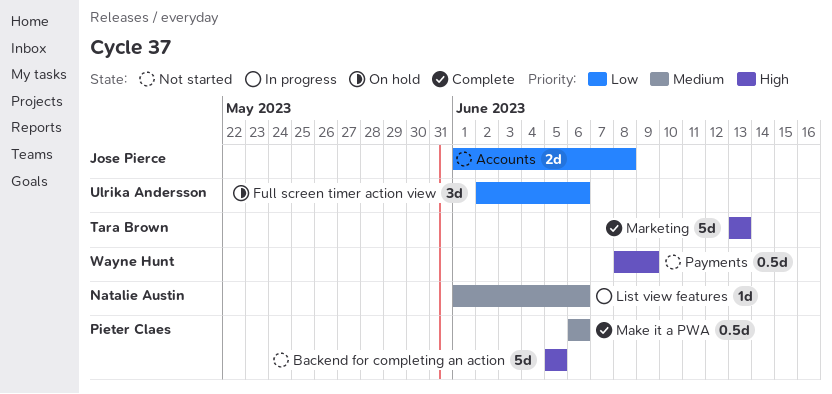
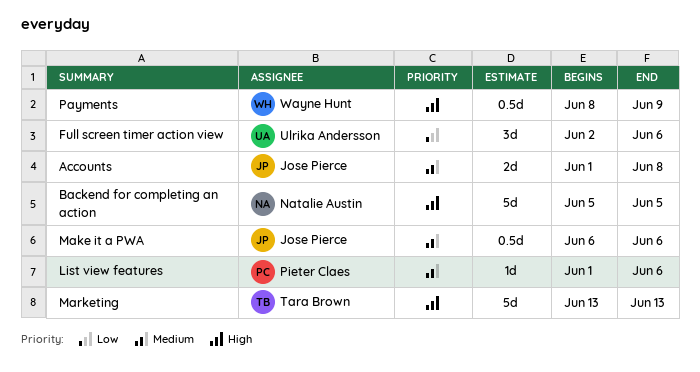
Accounts, priority: Low -> Medium
Backend for completing an action, owner: Pieter Claes -> Natalie Austin
List view features, owner: Natalie Austin -> Pieter Claes
Make it a PWA, owner: Pieter Claes -> Jose Pierce

